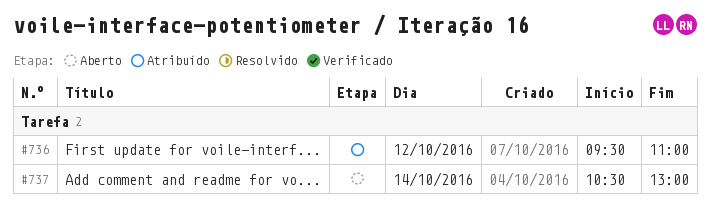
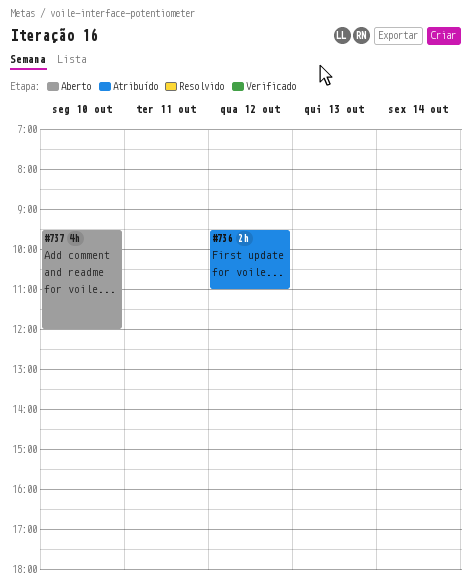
#737, day: Oct 14 -> Oct 10
#737, begins: 10:30 -> 09:30
#737, ends: 13:00 -> 12:00

